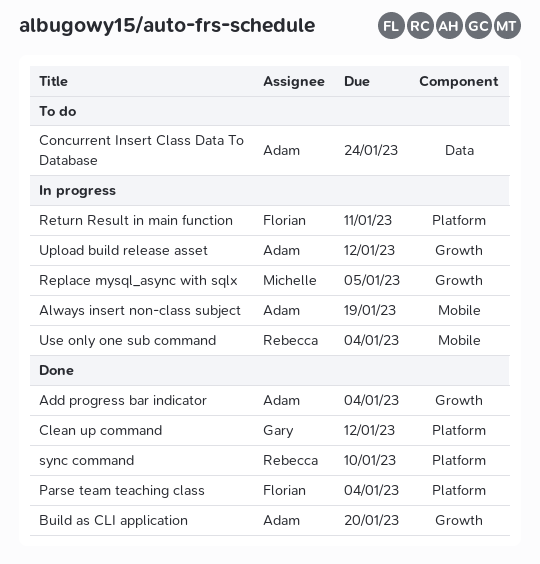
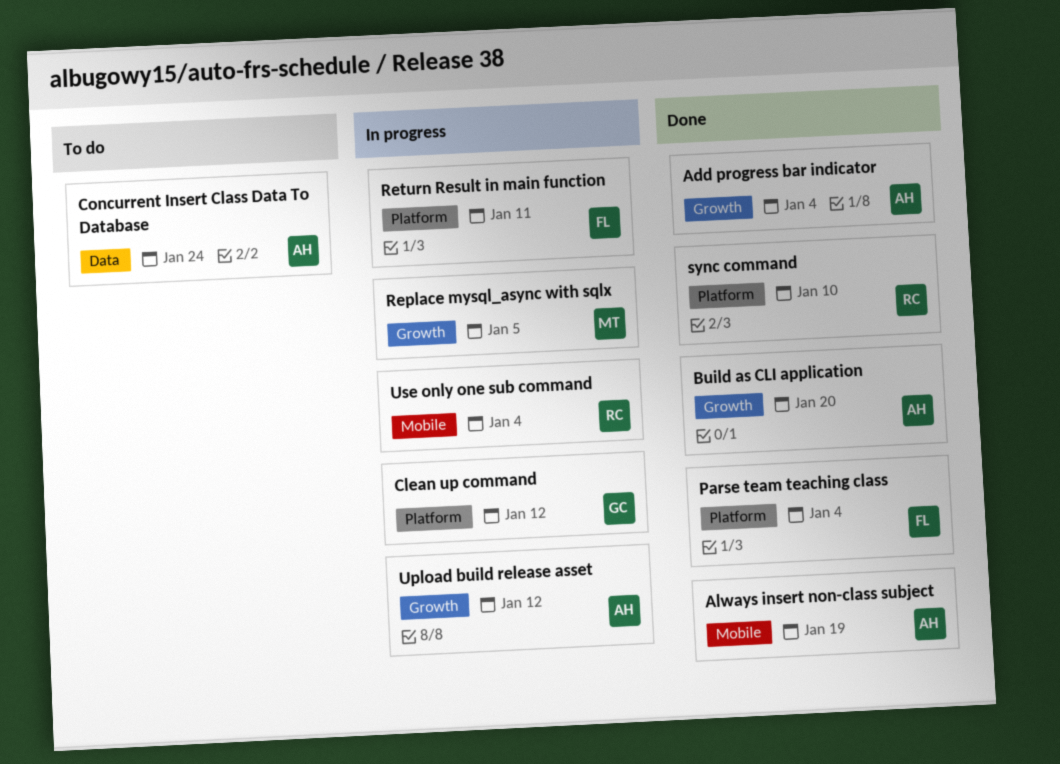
Always insert non-class subject, status: In progress -> Done
Clean up command, status: Done -> In progress

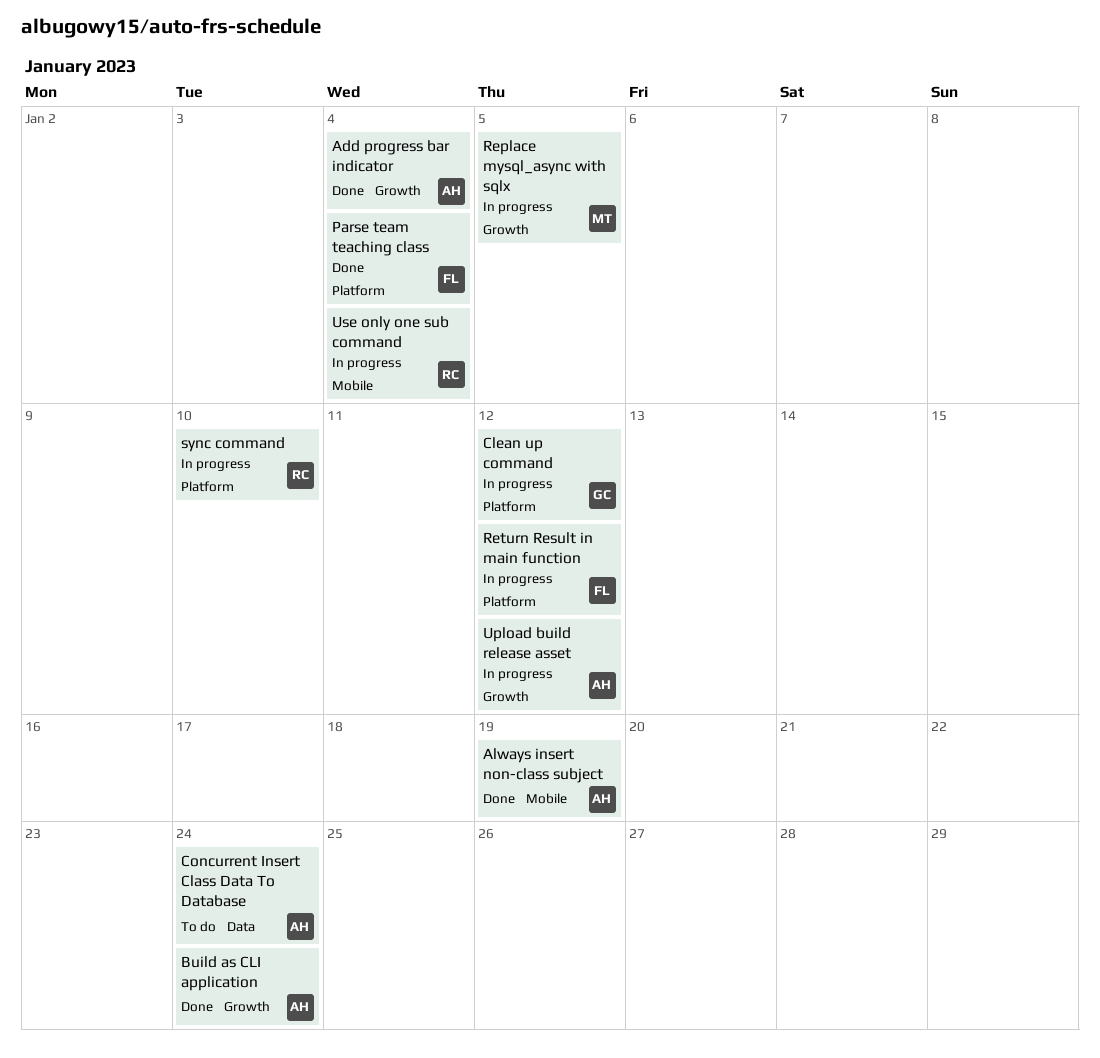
Build as CLI application, due: Jan 20 -> Jan 24
Return Result in main function, due: Jan 11 -> Jan 12
sync command, status: Done -> In progress

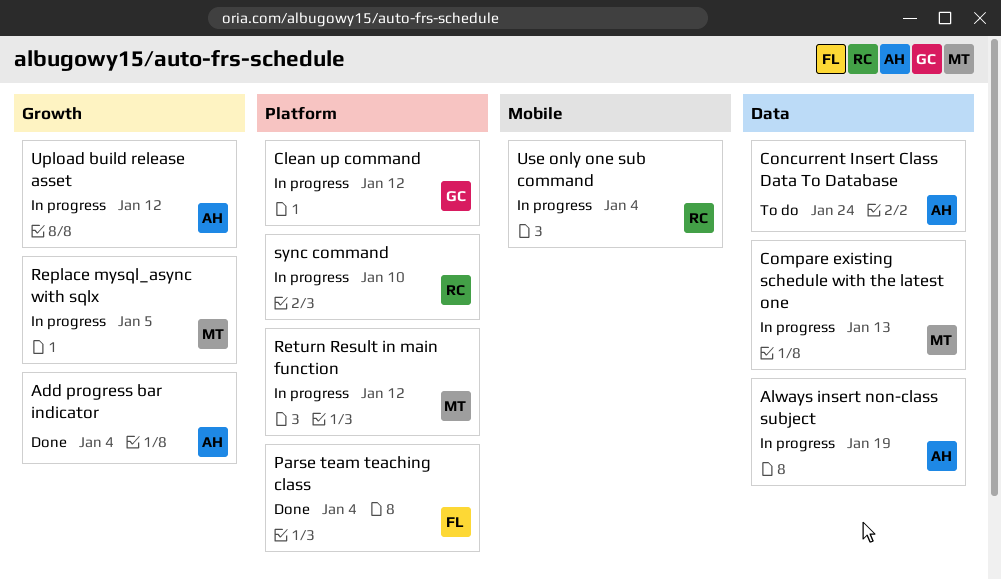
Always insert non-class subject, status: Done -> In progress
Always insert non-class subject, label: Mobile -> Data
Build as CLI application: present -> none
Compare existing schedule with the latest one: none -> present
Return Result in main function, owner: FL -> MT

